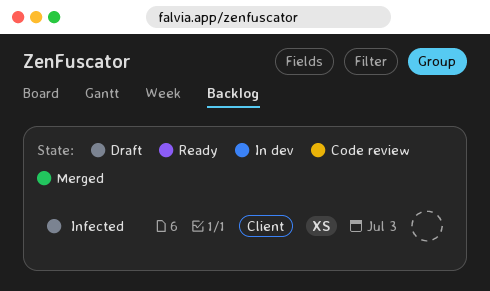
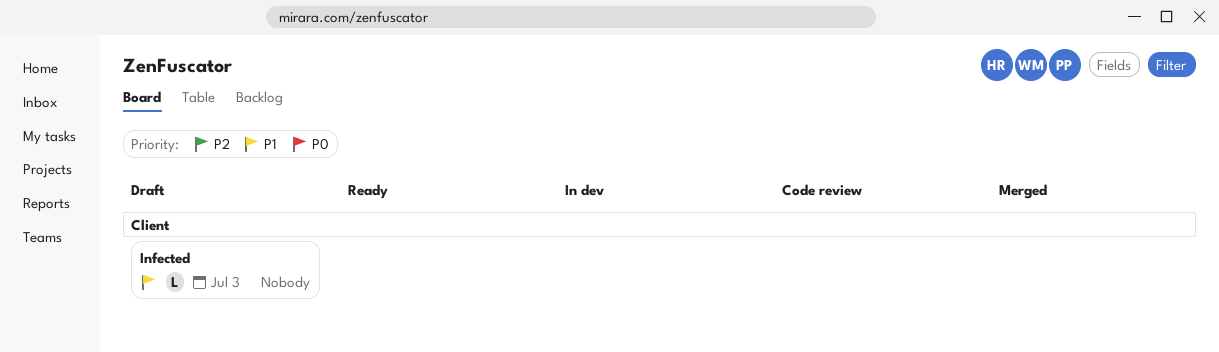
Infected, estimate: XS -> L

